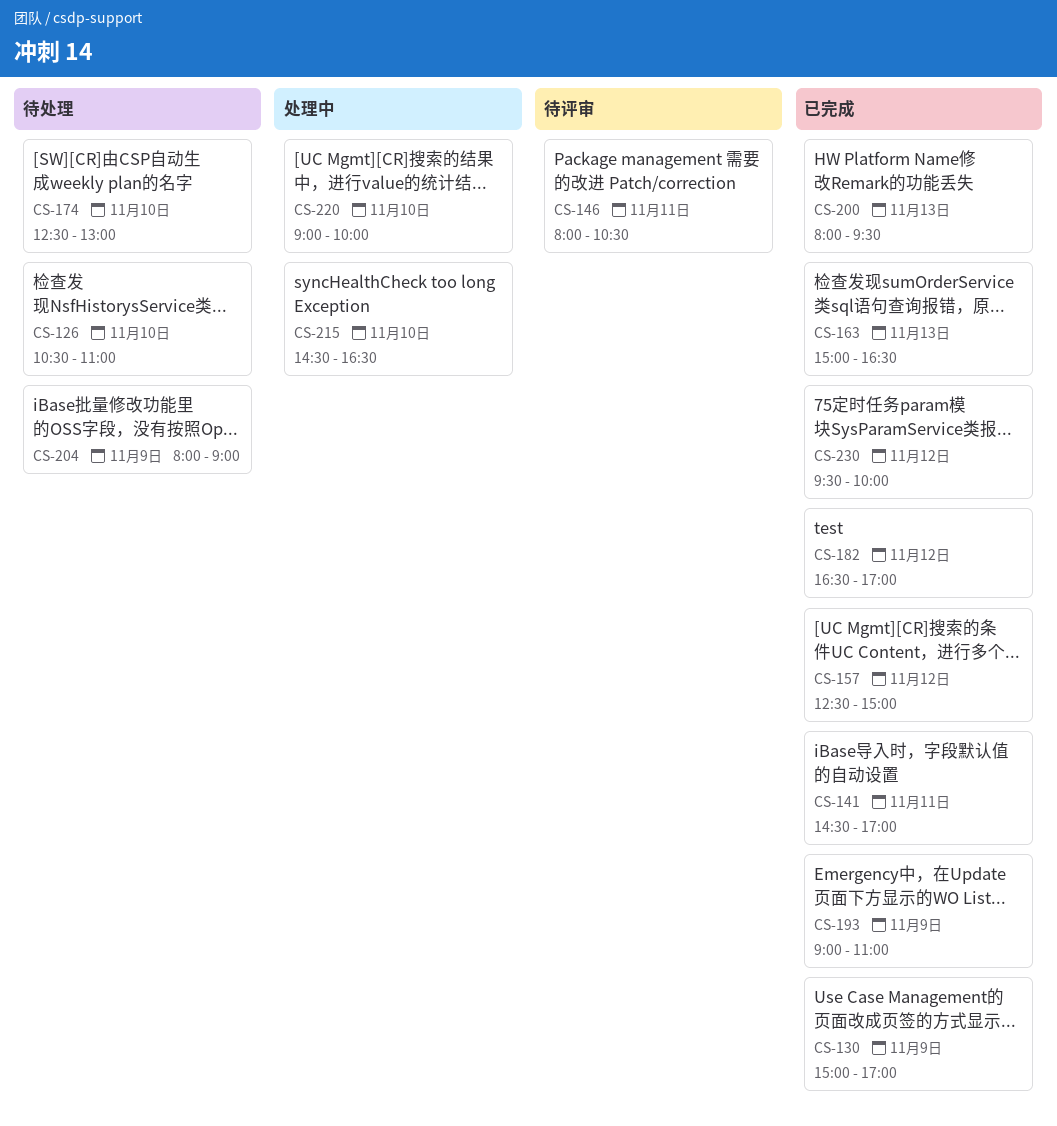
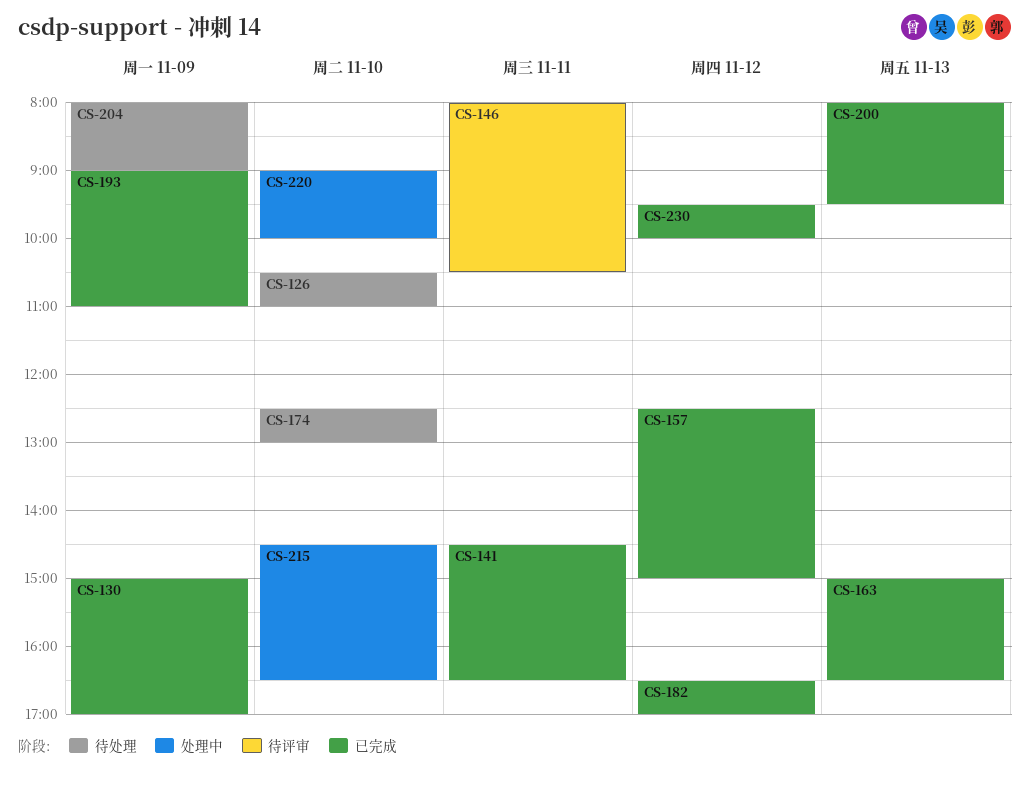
CS-141, ends: 17:00 -> 16:30

